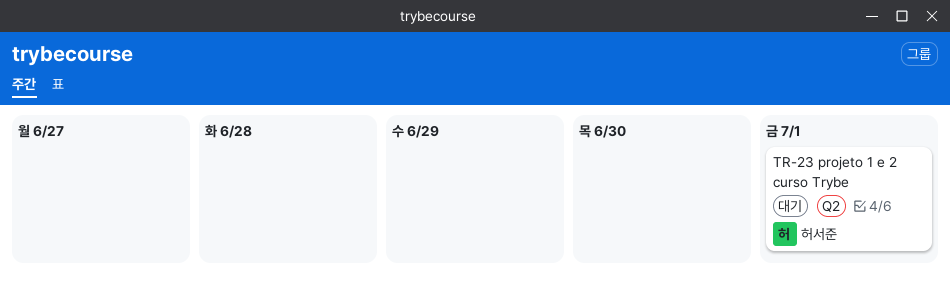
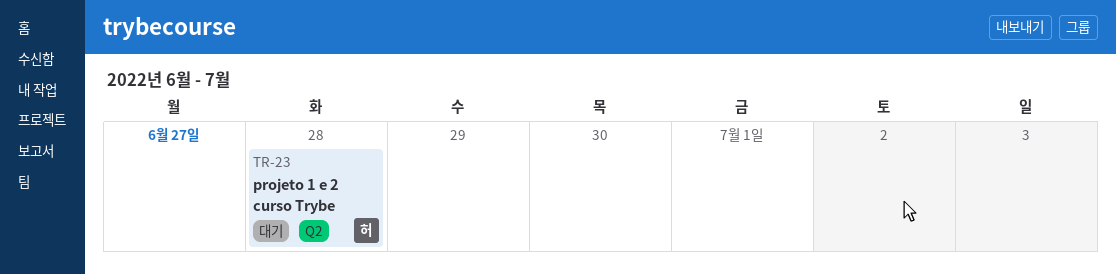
TR-23, due: Jul 1 -> Jun 28

